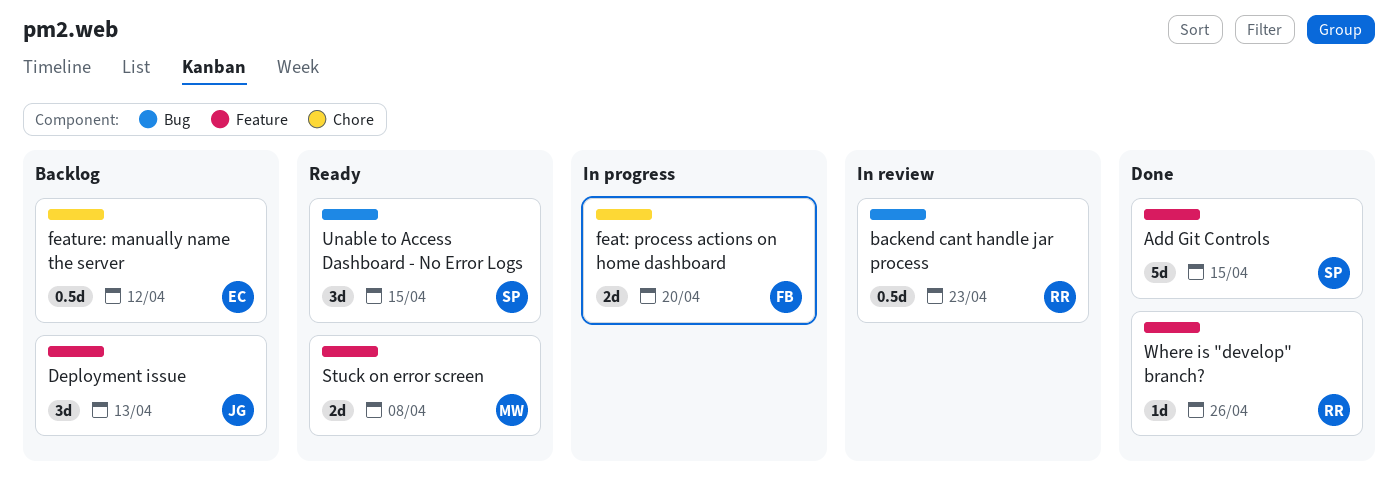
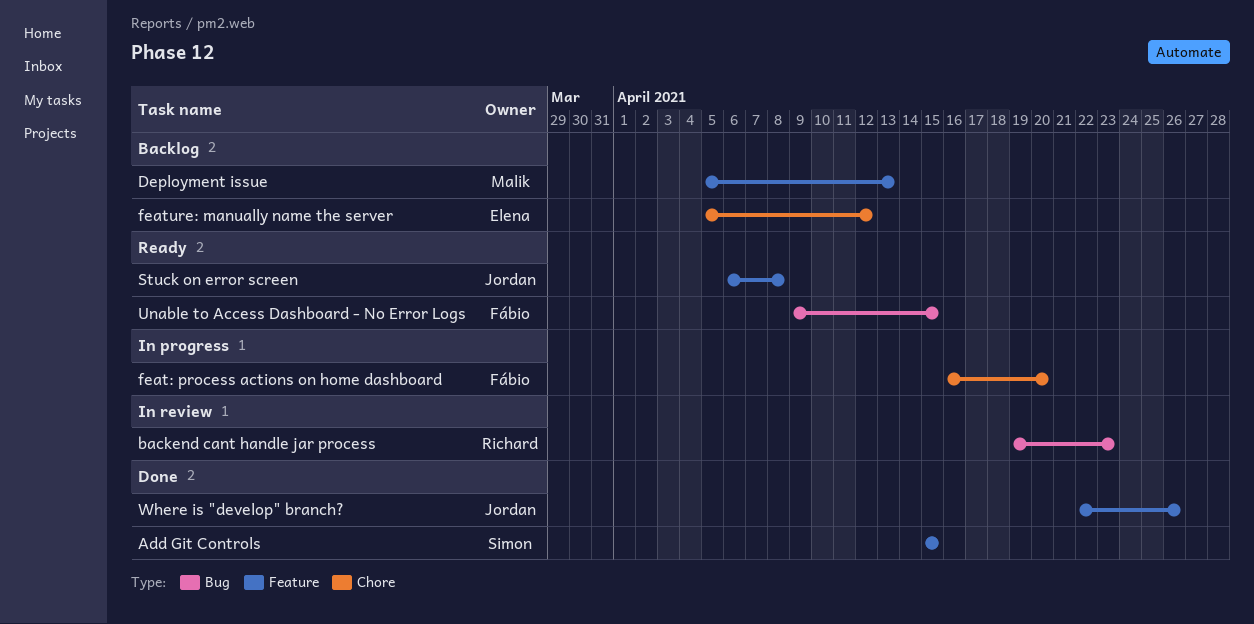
Deployment issue, owner: Jordan -> Malik
Stuck on error screen, owner: Malik -> Jordan
Unable to Access Dashboard - No Error Logs, owner: Simon -> Fábio
Where is "develop" branch?, owner: Richard -> Jordan

